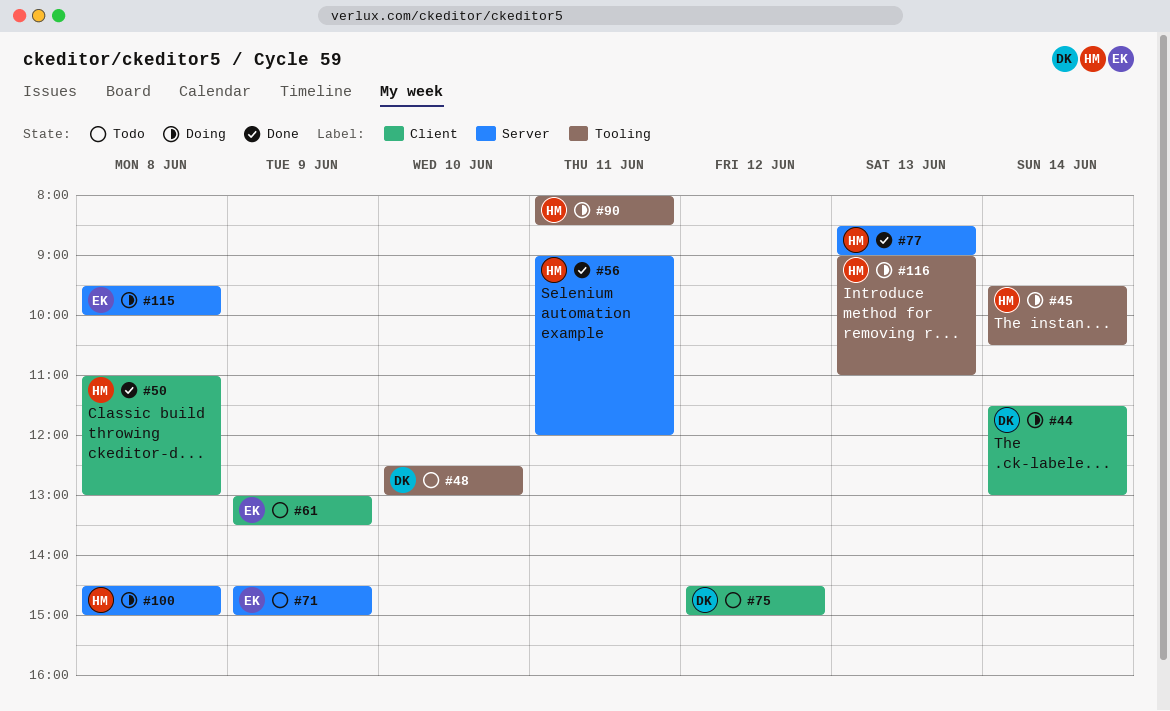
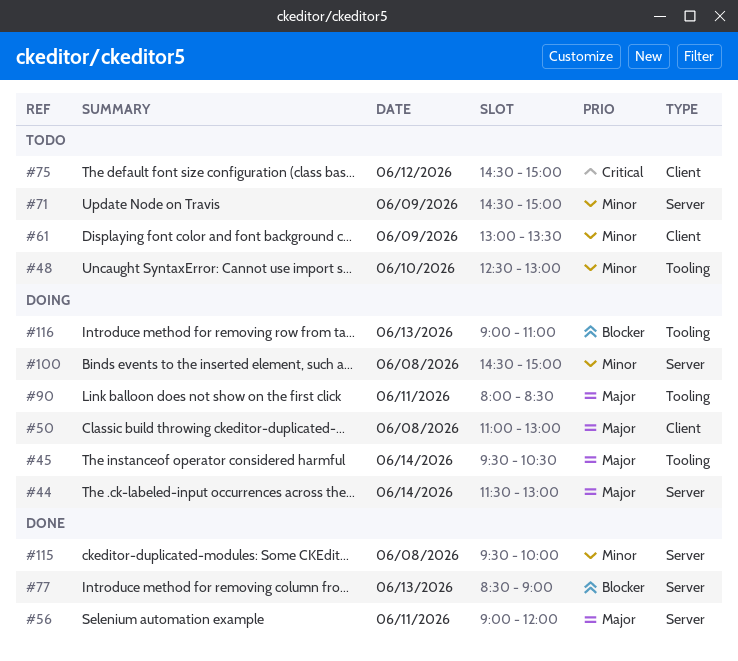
#44, label: Client -> Server
#50, status: Done -> Doing
#115, status: Doing -> Done

